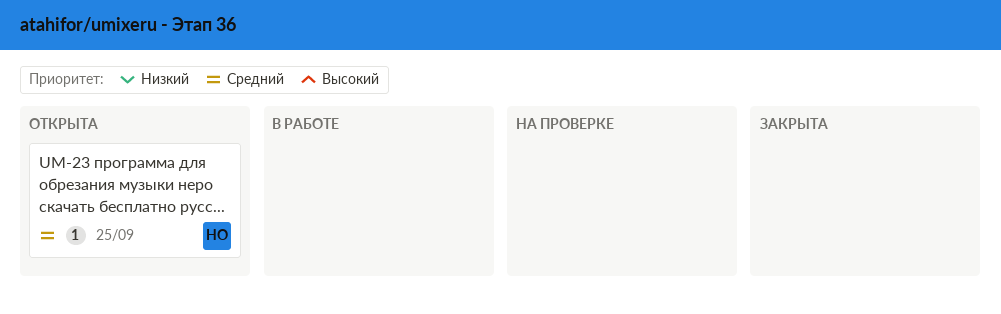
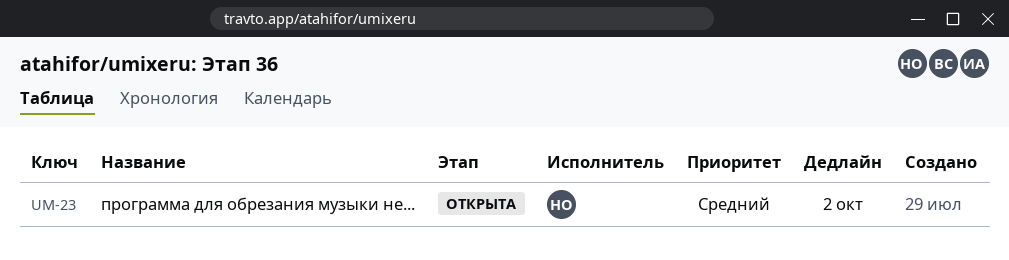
UM-23, due: Sep 25 -> Oct 2

